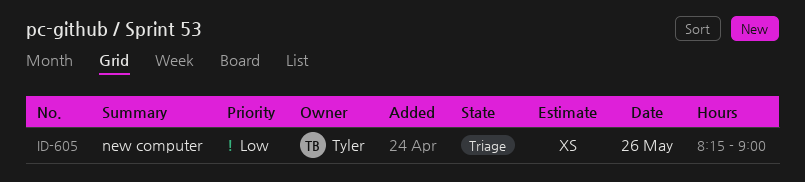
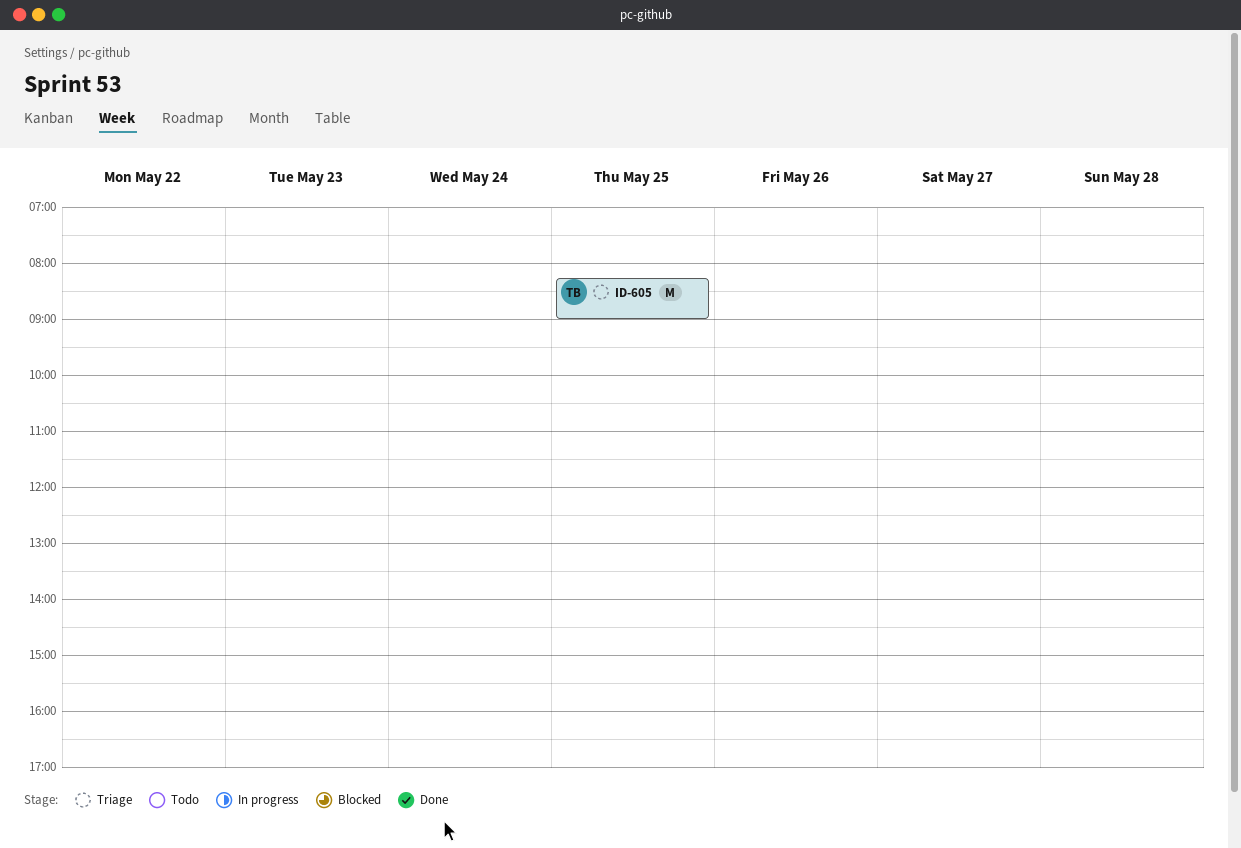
ID-605, estimate: XS -> M
ID-605, day: May 26 -> May 25

